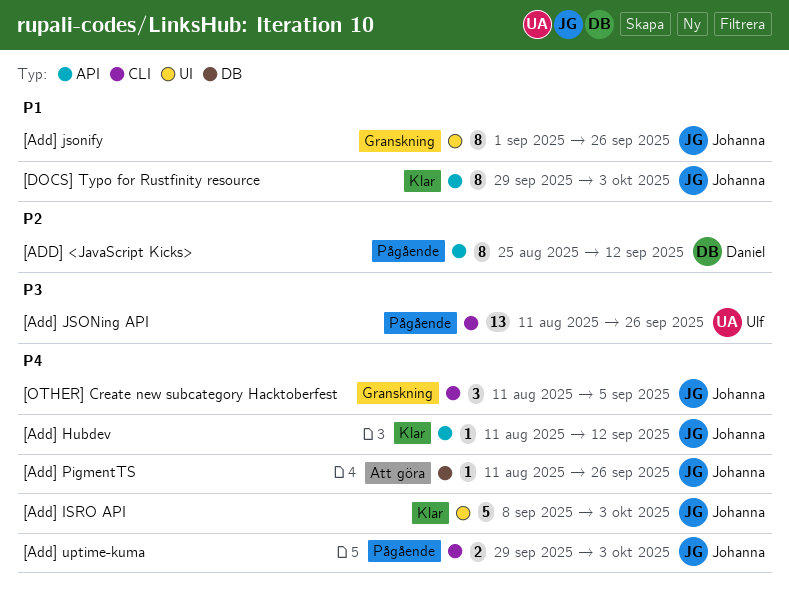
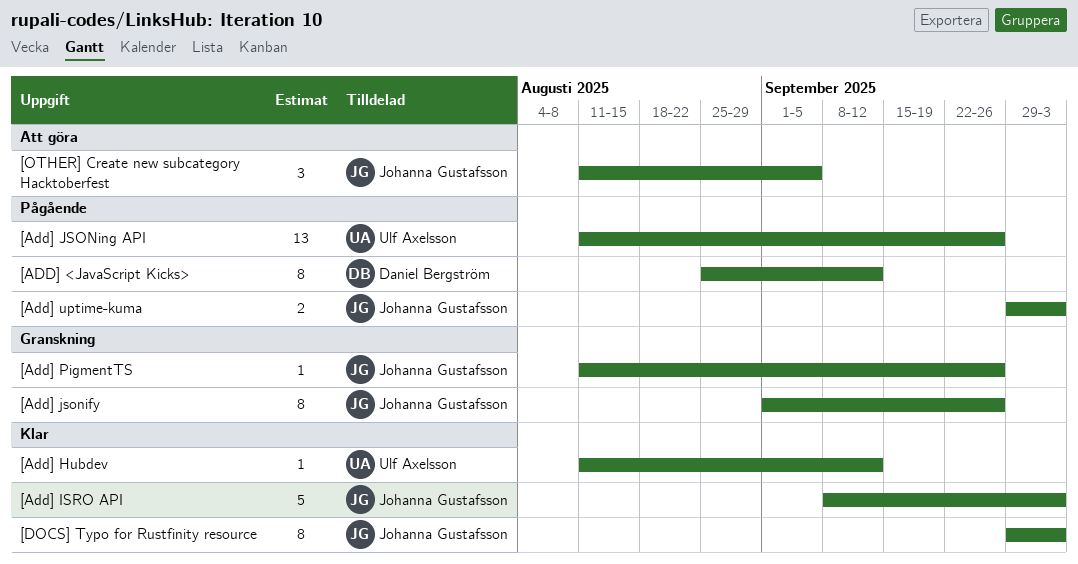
[Add] Hubdev, owner: Johanna Gustafsson -> Ulf Axelsson
[Add] PigmentTS, status: Att göra -> Granskning
[OTHER] Create new subcategory Hacktoberfest, status: Granskning -> Att göra

